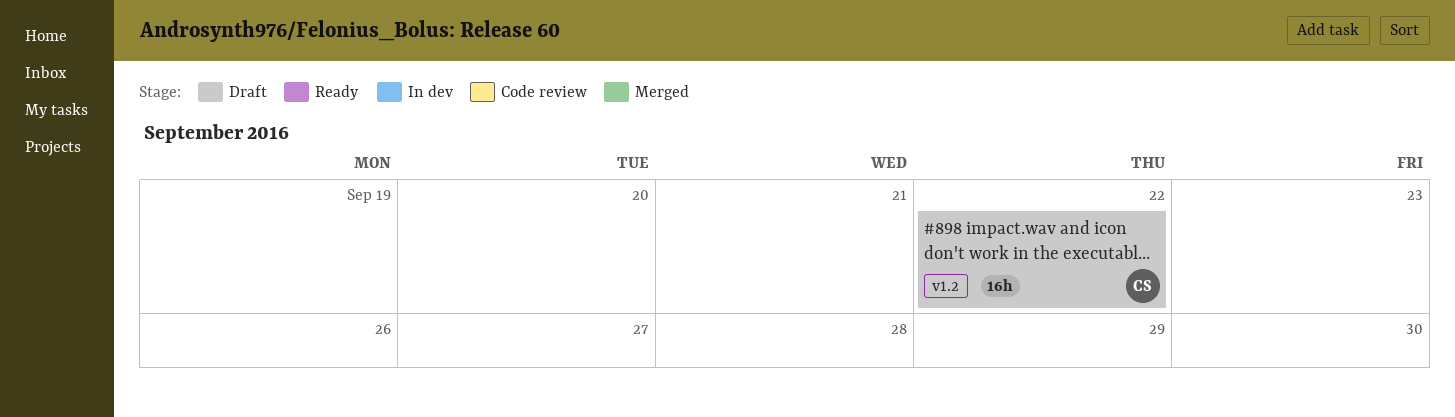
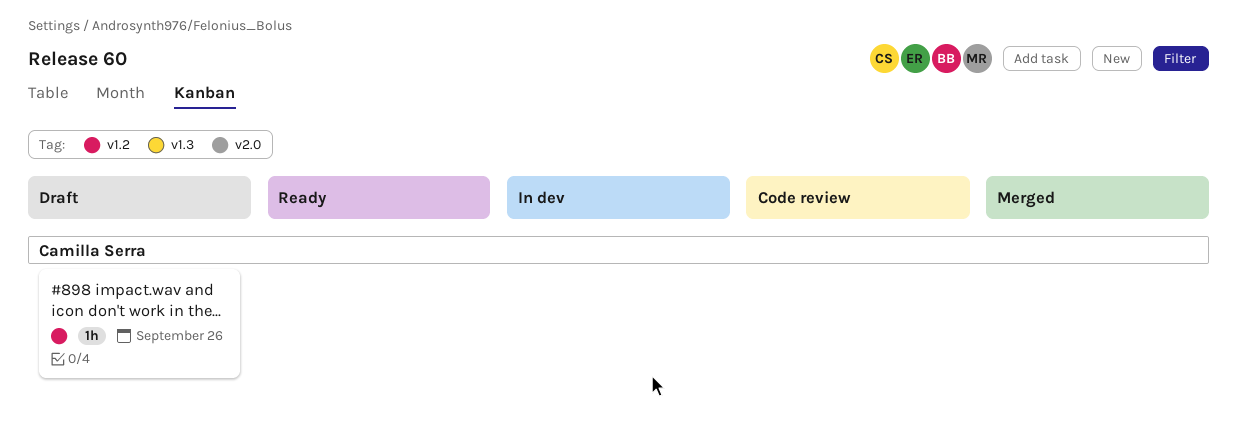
#898, estimate: 16h -> 1h
#898, due: Sep 22 -> Sep 26

